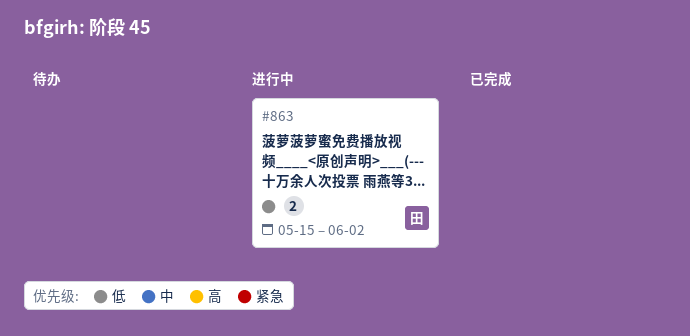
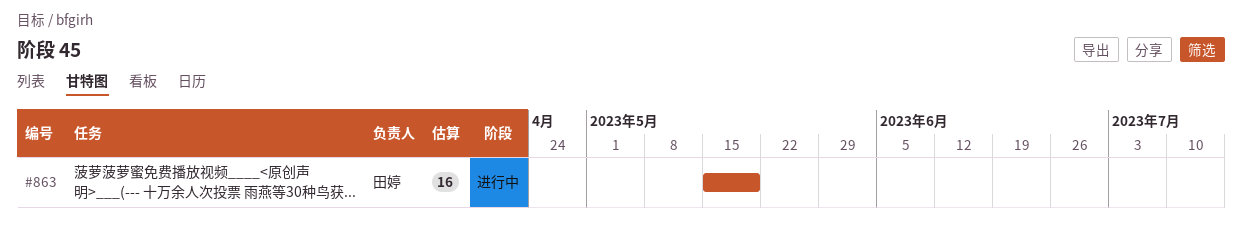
#863, estimate: 2 -> 16
#863, due: Jun 2 -> May 19

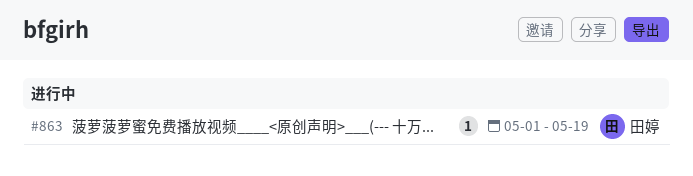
#863, estimate: 16 -> 1
#863, start: May 15 -> May 1

